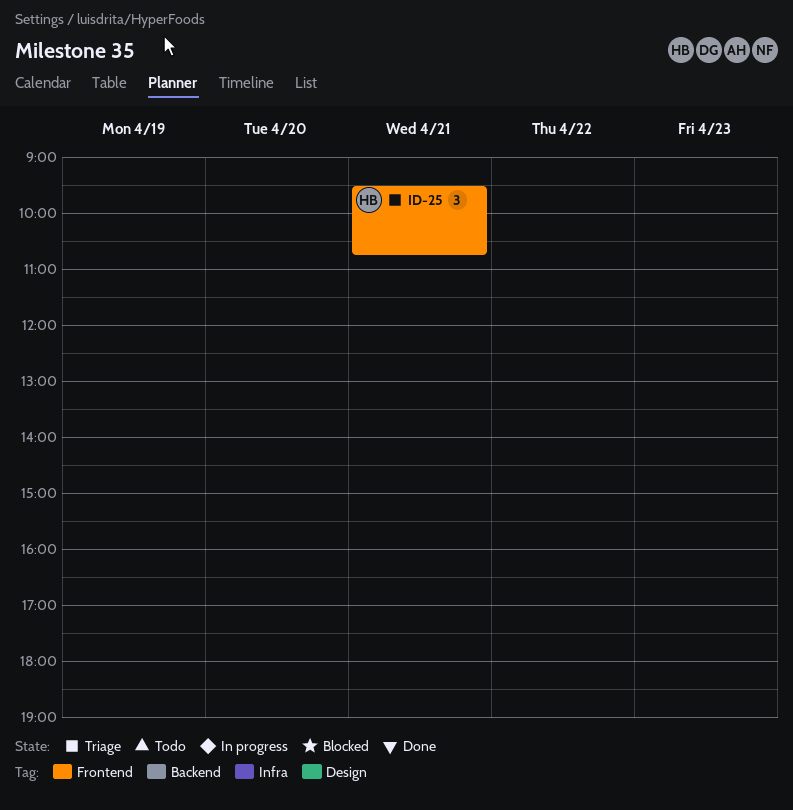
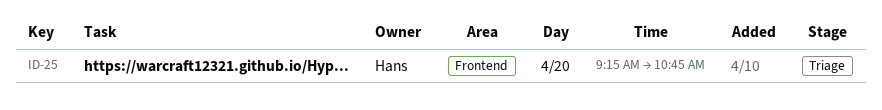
ID-25, day: Apr 21 -> Apr 20
ID-25, begins: 09:30 -> 09:15

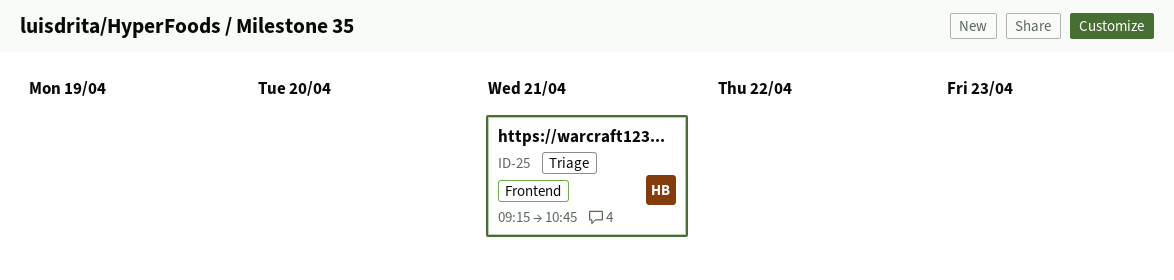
ID-25, day: Apr 20 -> Apr 21

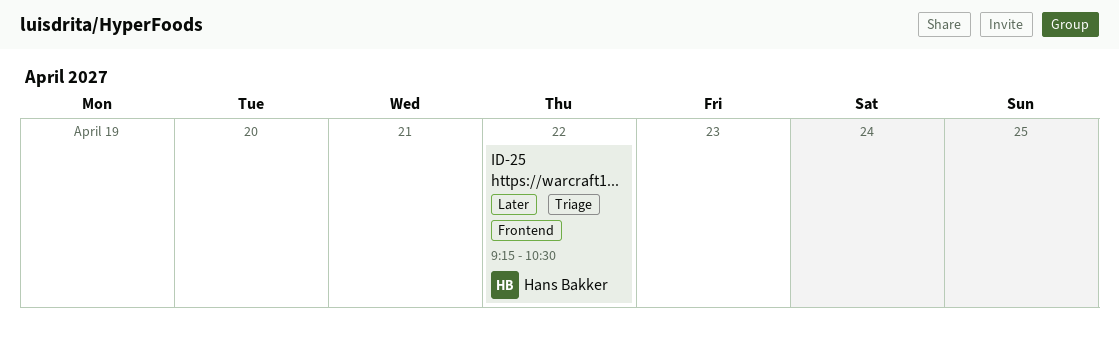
ID-25, day: Apr 21 -> Apr 22
ID-25, ends: 10:45 -> 10:30

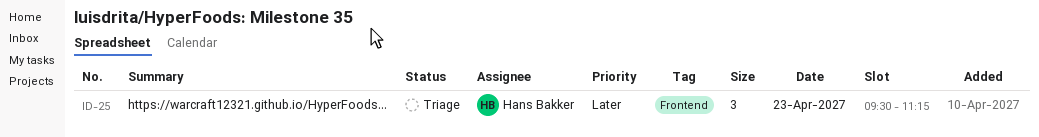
ID-25, day: Apr 22 -> Apr 23
ID-25, begins: 09:15 -> 09:30
ID-25, ends: 10:30 -> 11:15

